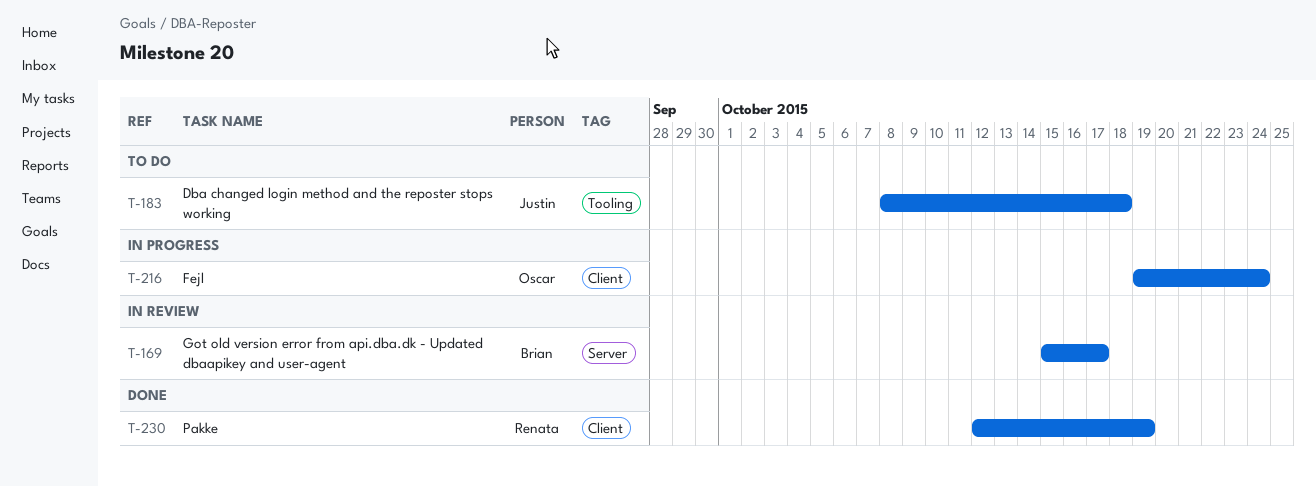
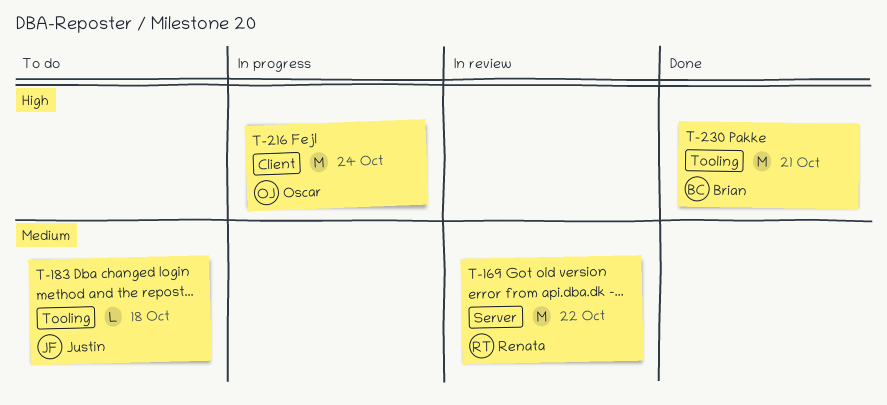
T-169, owner: Brian -> Renata
T-169, due: Oct 17 -> Oct 22
T-230, owner: Renata -> Brian
T-230, label: Client -> Tooling
T-230, due: Oct 19 -> Oct 21

